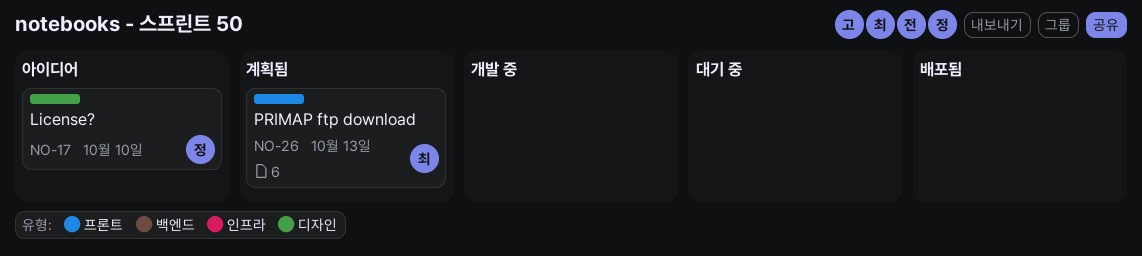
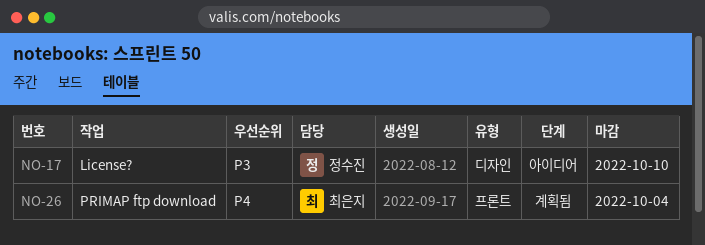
NO-26, due: Oct 13 -> Oct 4

